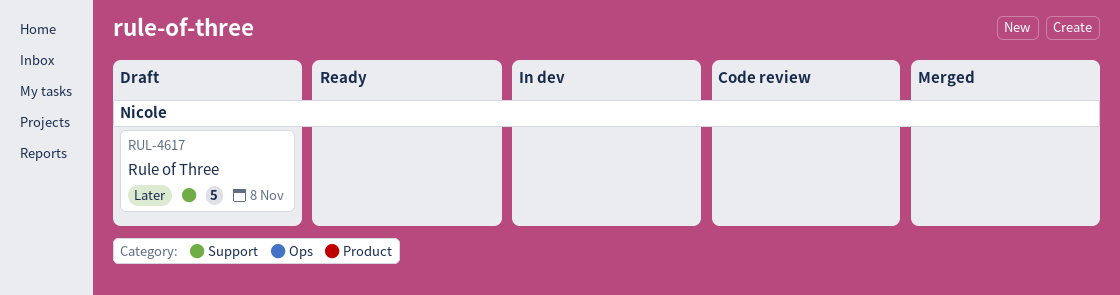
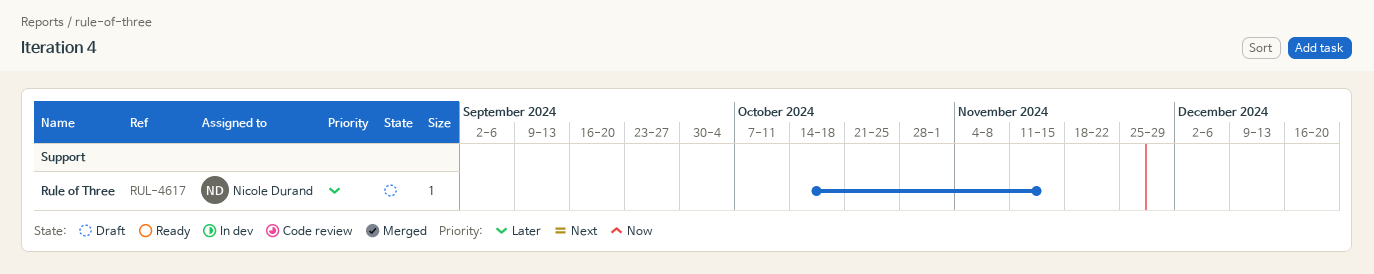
RUL-4617, estimate: 5 -> 1
RUL-4617, due: Nov 8 -> Nov 15

